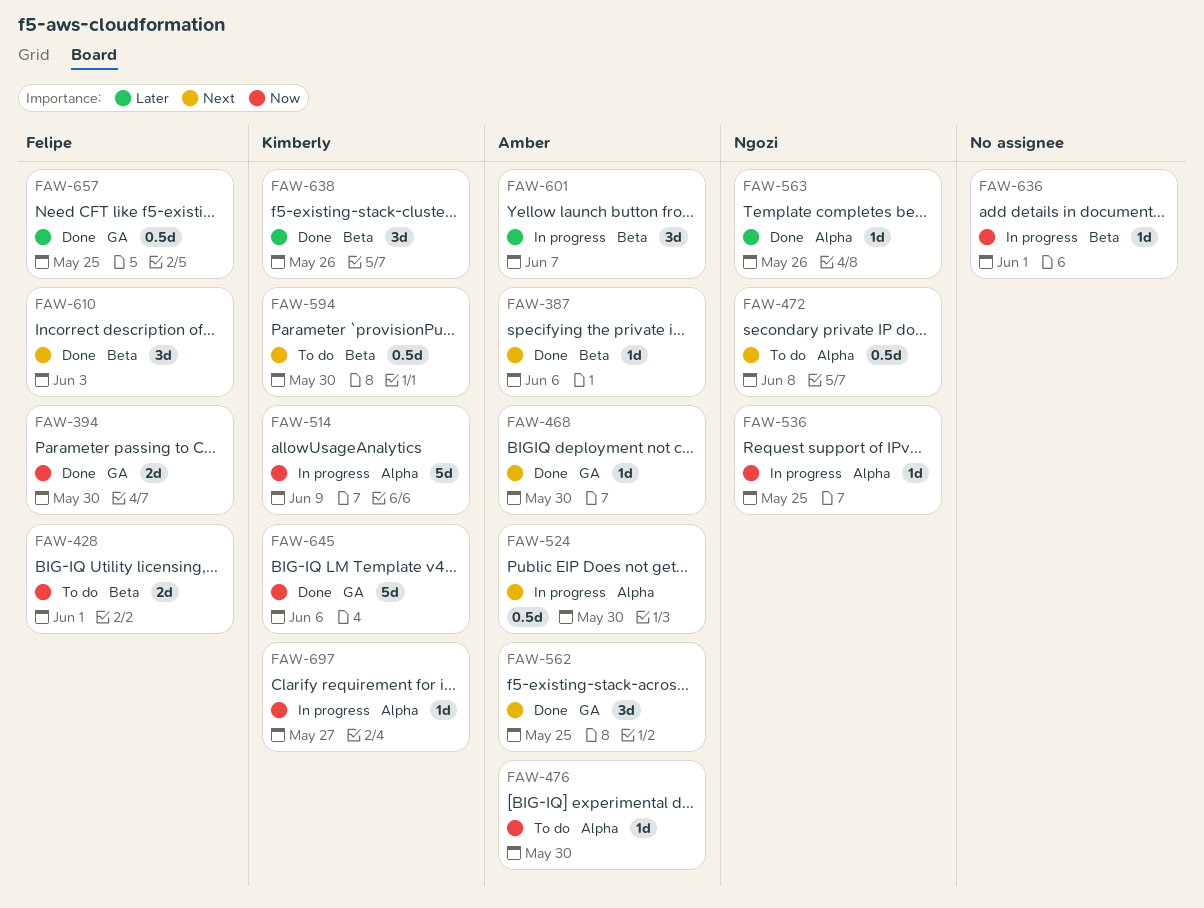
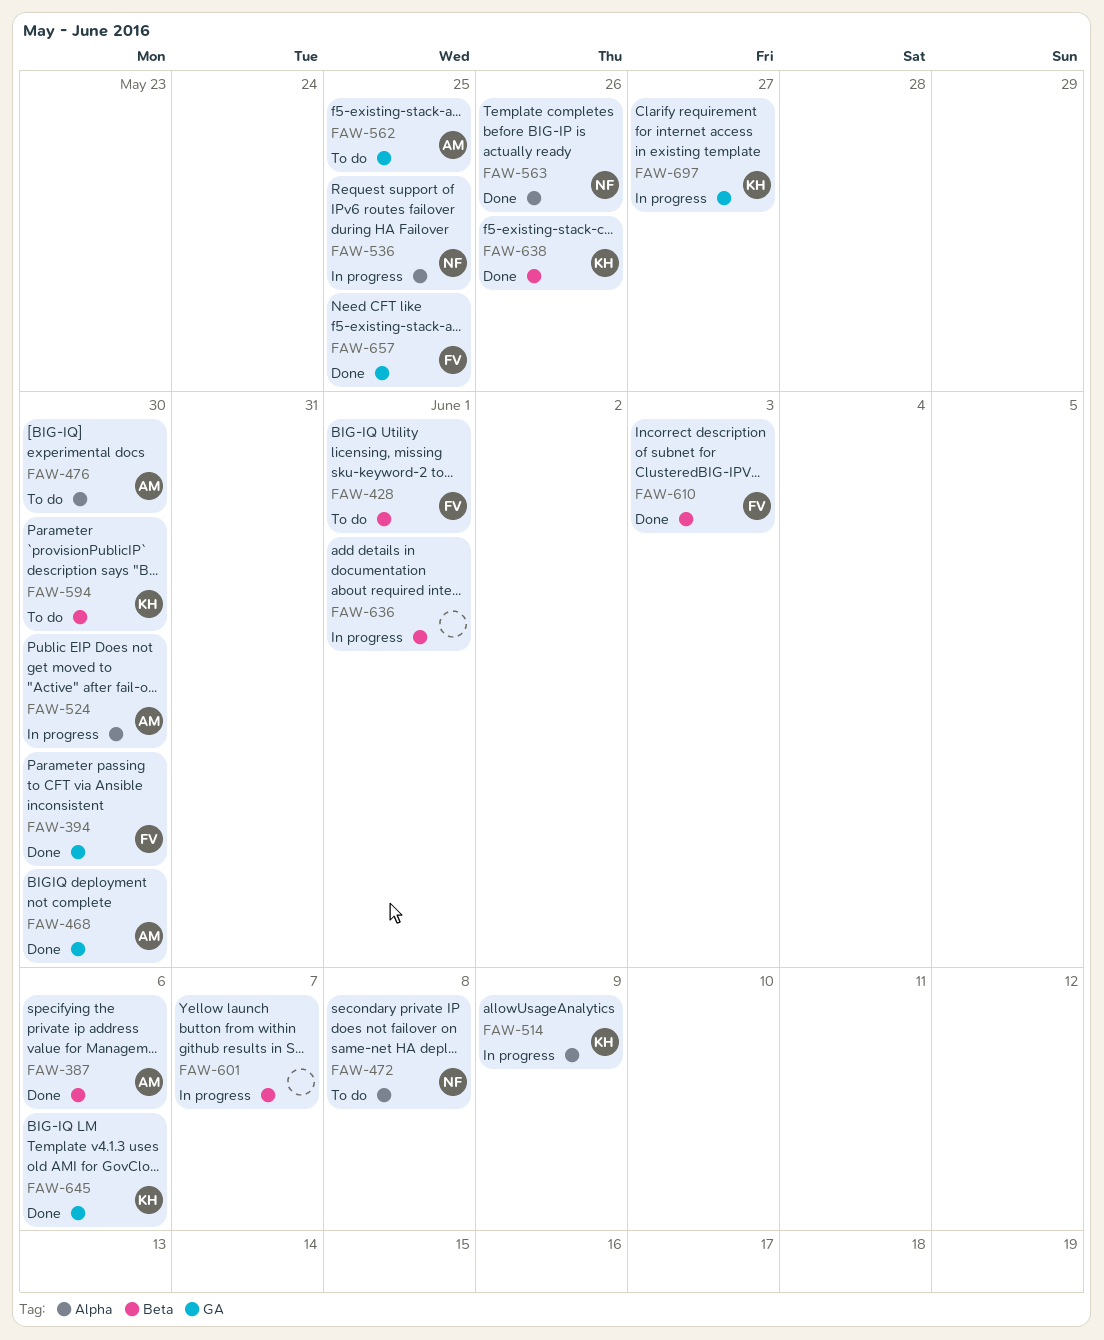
FAW-562, status: Done -> To do
FAW-601, owner: Amber -> none
FAW-697, label: Alpha -> GA

